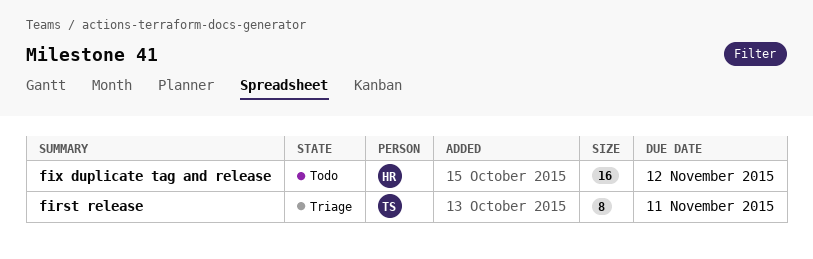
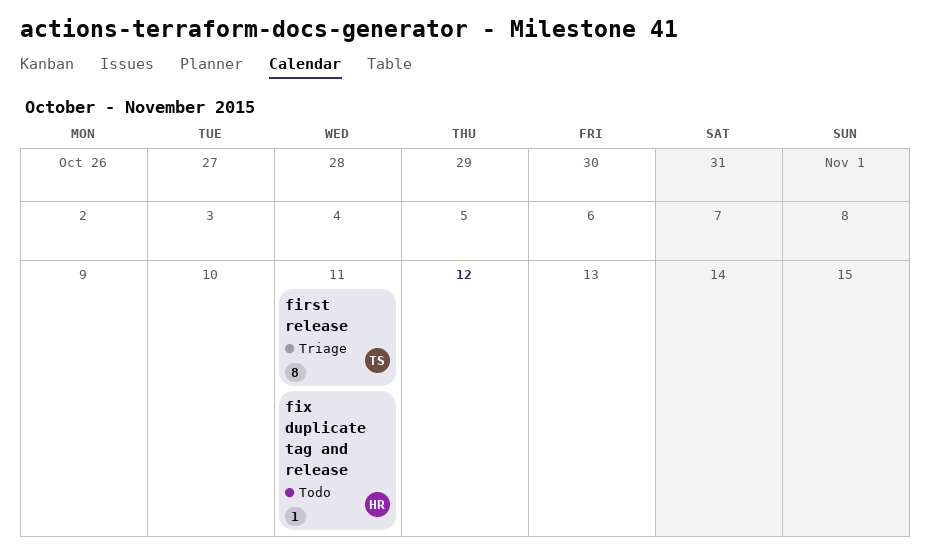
fix duplicate tag and release, estimate: 16 -> 1
fix duplicate tag and release, due: Nov 12 -> Nov 11

